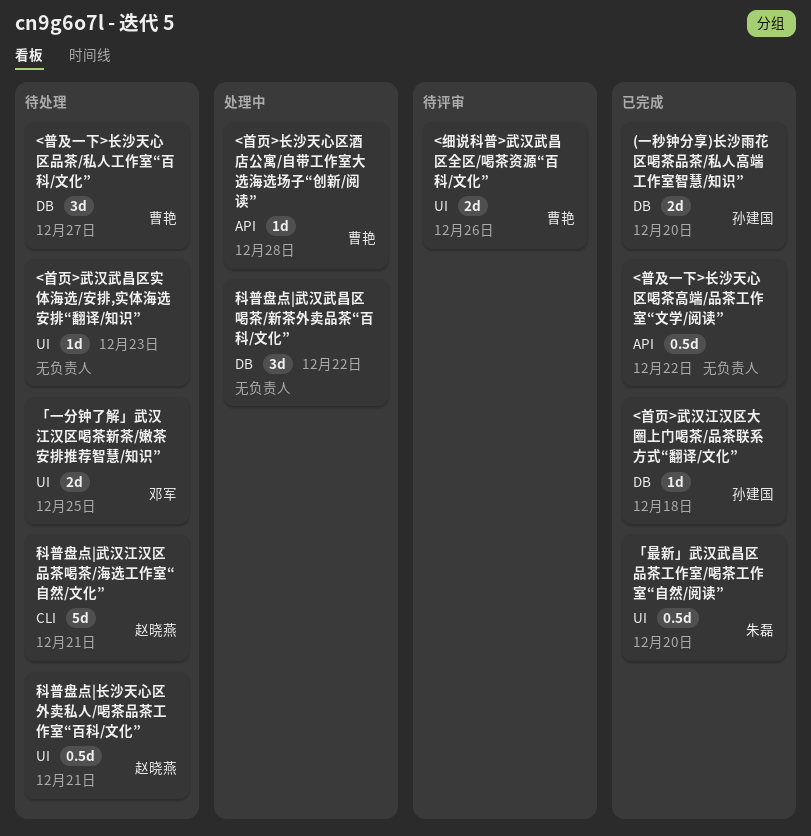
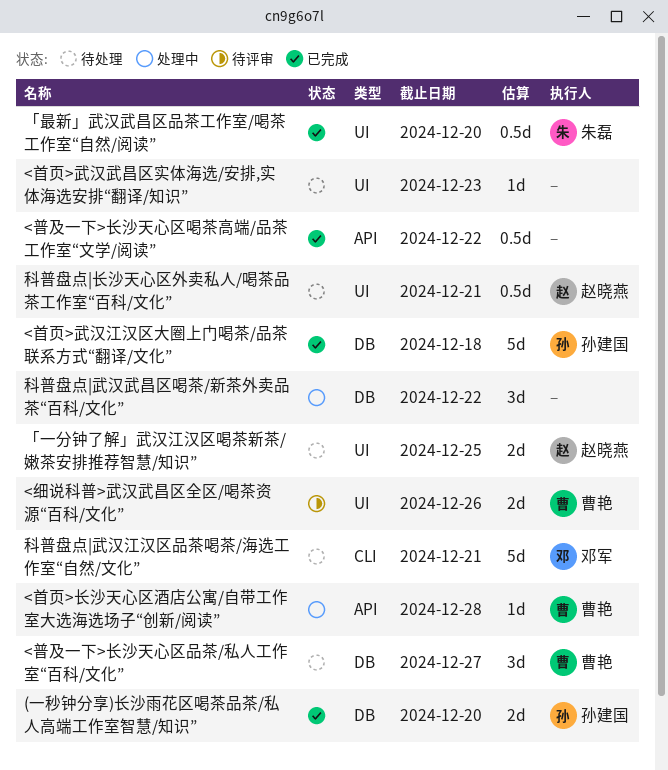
<首页>武汉江汉区大圈上门喝茶/品茶联系方式“翻译/文化”, estimate: 1d -> 5d
「一分钟了解」武汉江汉区喝茶新茶/嫩茶安排推荐智慧/知识”, owner: 邓军 -> 赵晓燕
科普盘点|武汉江汉区品茶喝茶/海选工作室“自然/文化”, owner: 赵晓燕 -> 邓军

